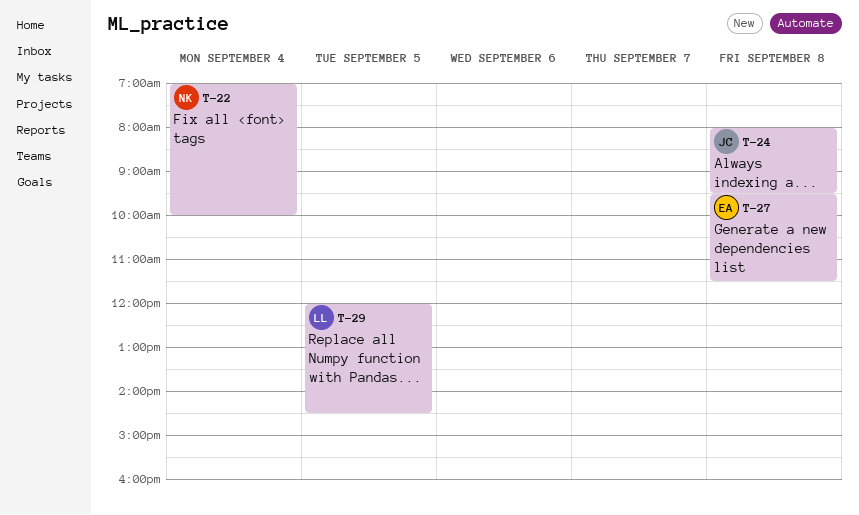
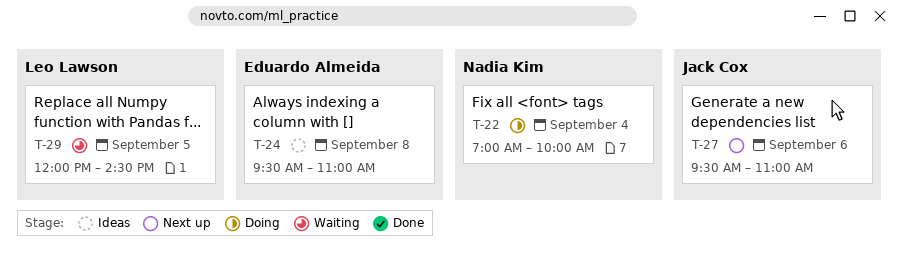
T-24, owner: Jack Cox -> Eduardo Almeida
T-24, begins: 08:00 -> 09:30
T-24, ends: 09:30 -> 11:00
T-27, owner: Eduardo Almeida -> Jack Cox
T-27, day: Sep 8 -> Sep 6
T-27, ends: 11:30 -> 11:00

